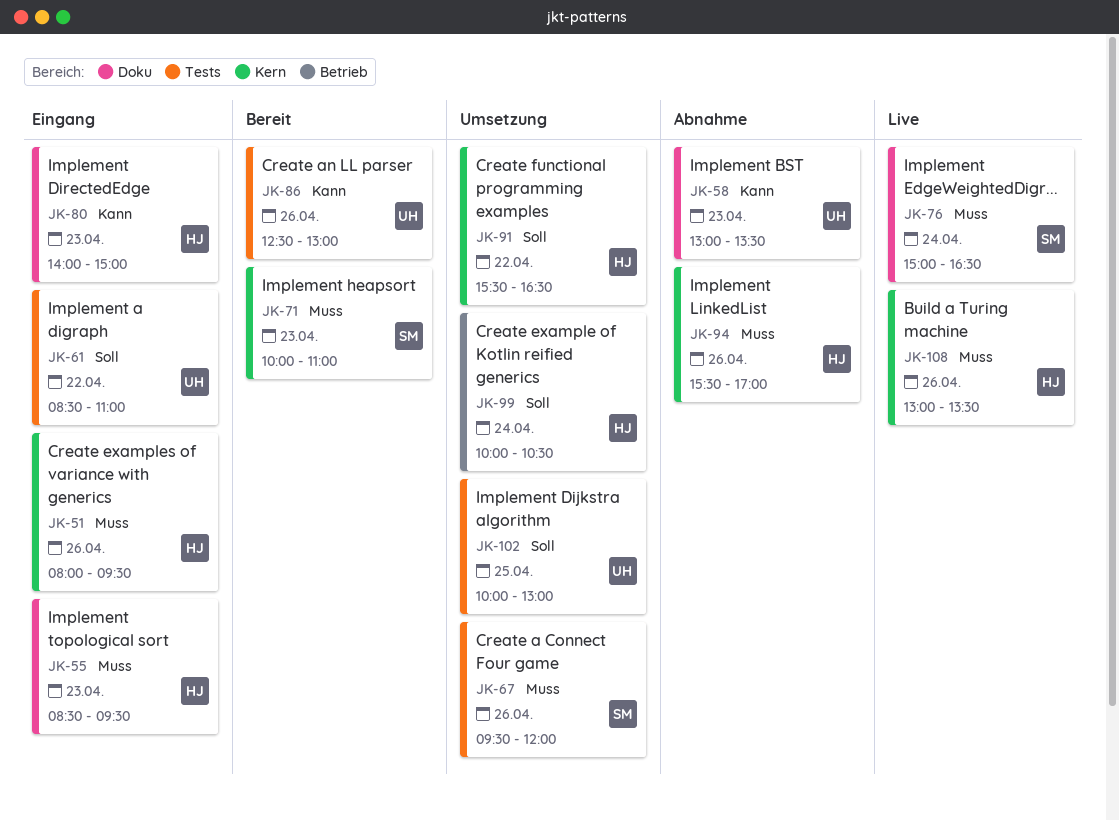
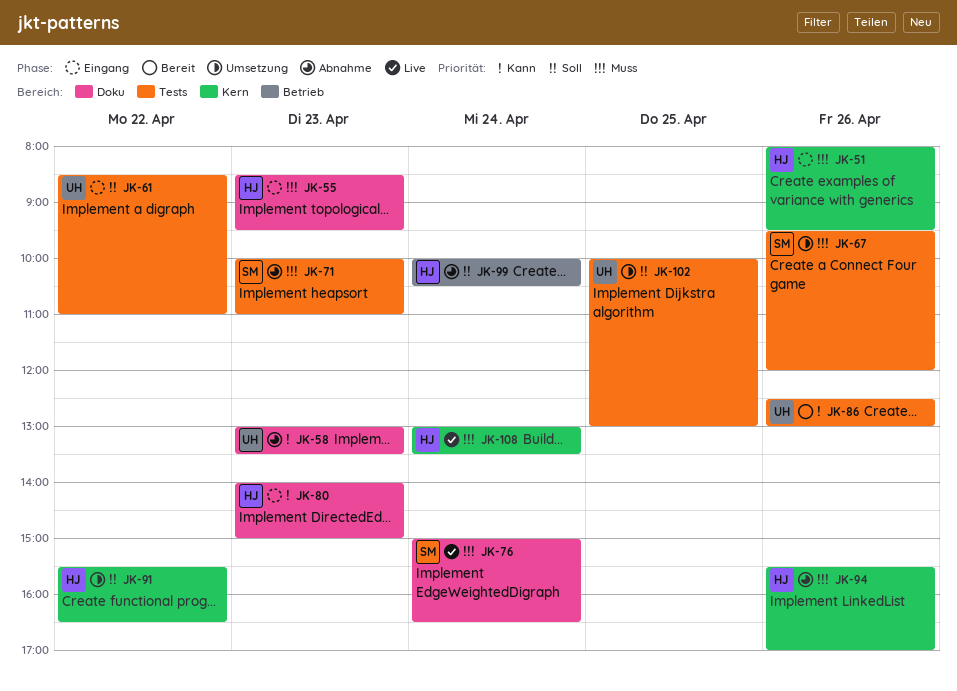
JK-71, status: Bereit -> Abnahme
JK-71, label: Kern -> Tests
JK-99, status: Umsetzung -> Abnahme
JK-108, day: Apr 26 -> Apr 24

